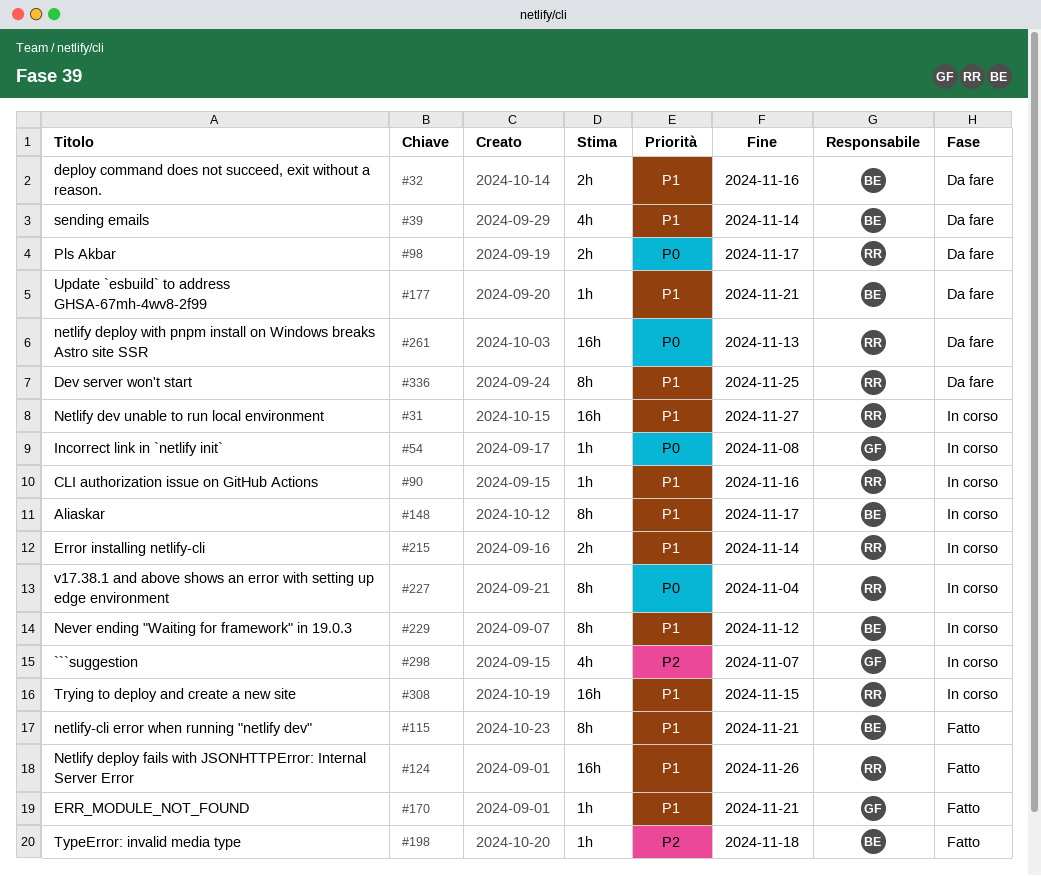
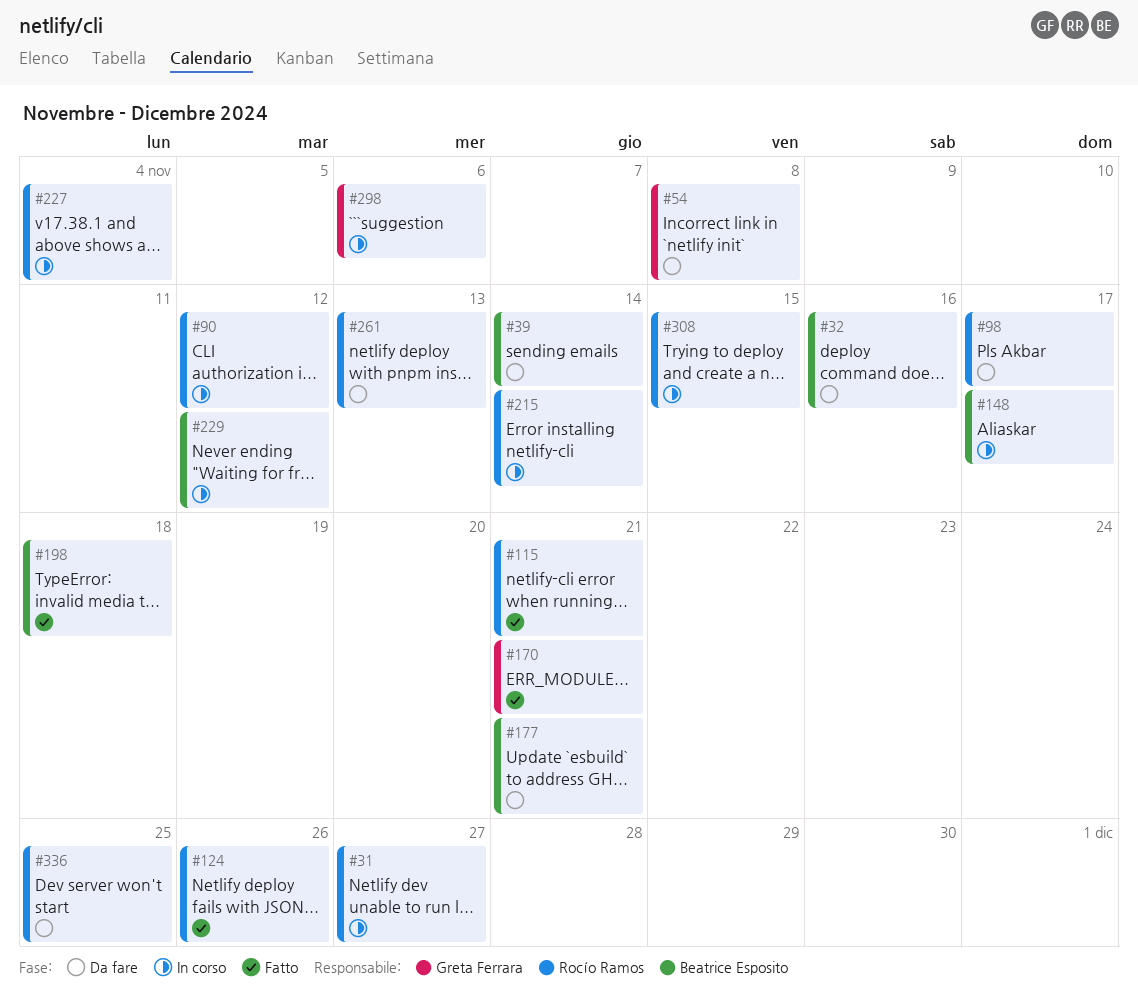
#54, status: In corso -> Da fare
#90, due: Nov 16 -> Nov 12
#115, owner: Beatrice Esposito -> Rocío Ramos
#298, due: Nov 7 -> Nov 6

